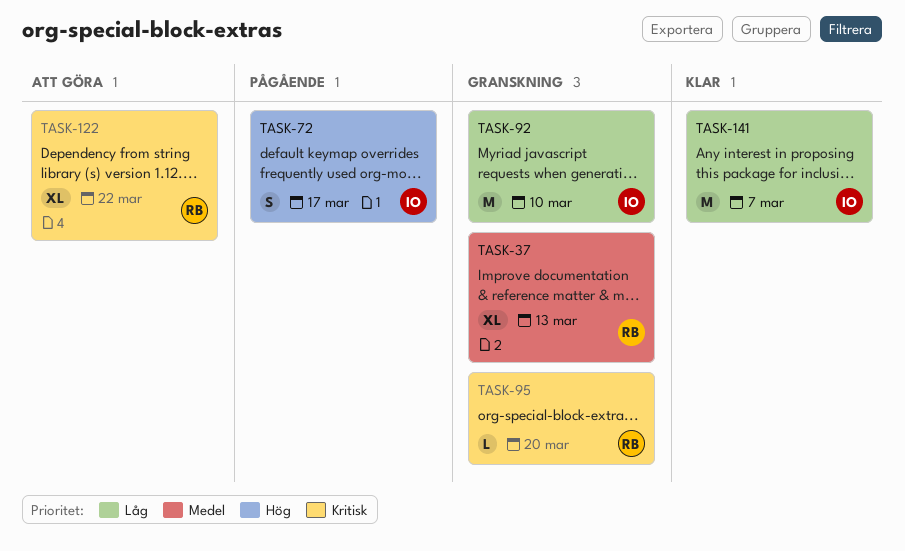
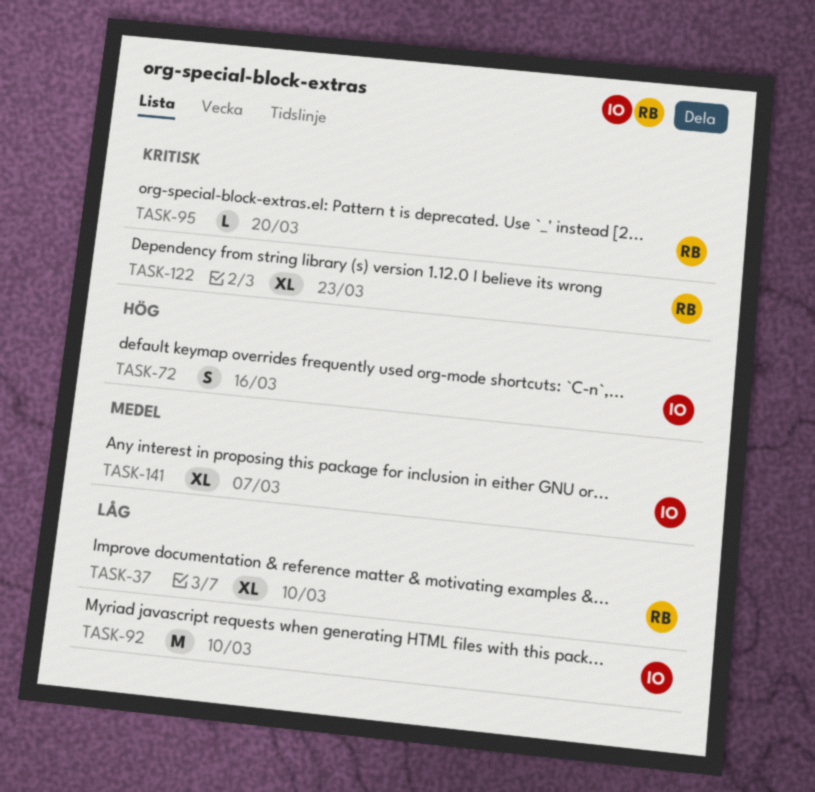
TASK-37, priority: Medel -> Låg
TASK-37, due: Mar 13 -> Mar 10
TASK-72, due: Mar 17 -> Mar 16
TASK-122, due: Mar 22 -> Mar 23
TASK-141, priority: Låg -> Medel
TASK-141, estimate: M -> XL

